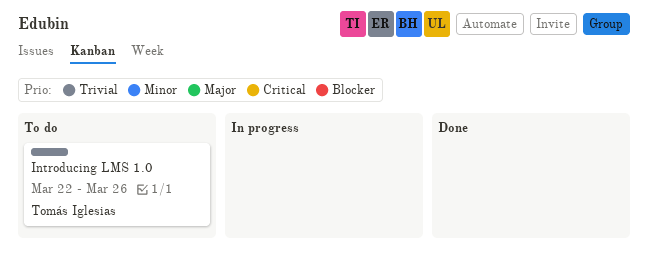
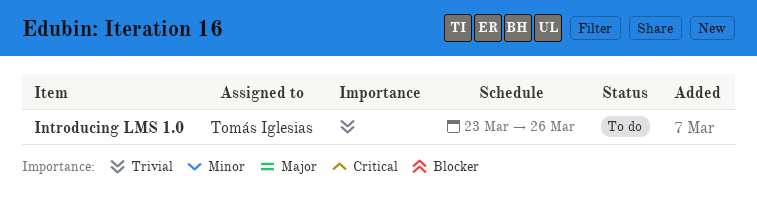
Introducing LMS 1.0, start: Mar 22 -> Mar 23

